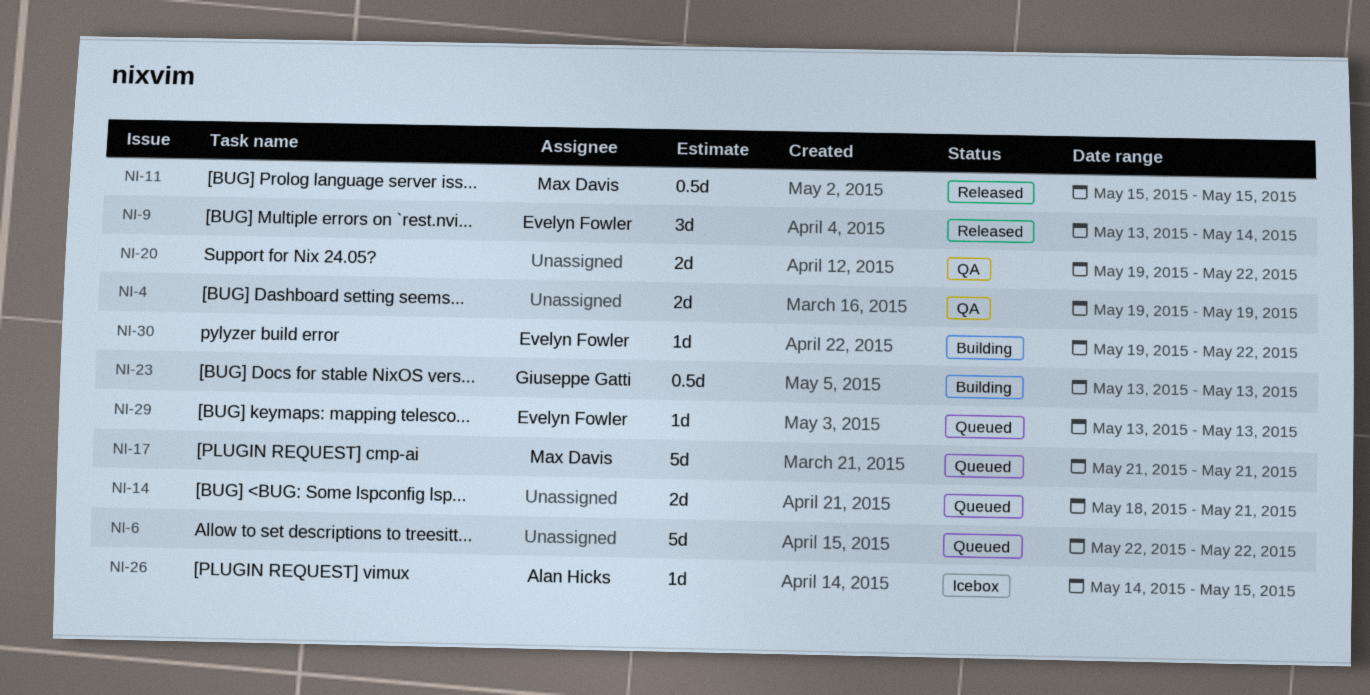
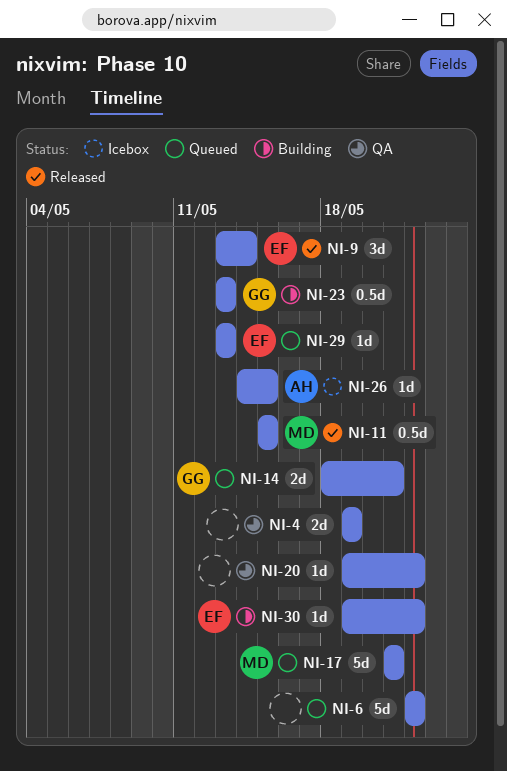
NI-14, owner: none -> Giuseppe Gatti
NI-20, estimate: 2d -> 1d

